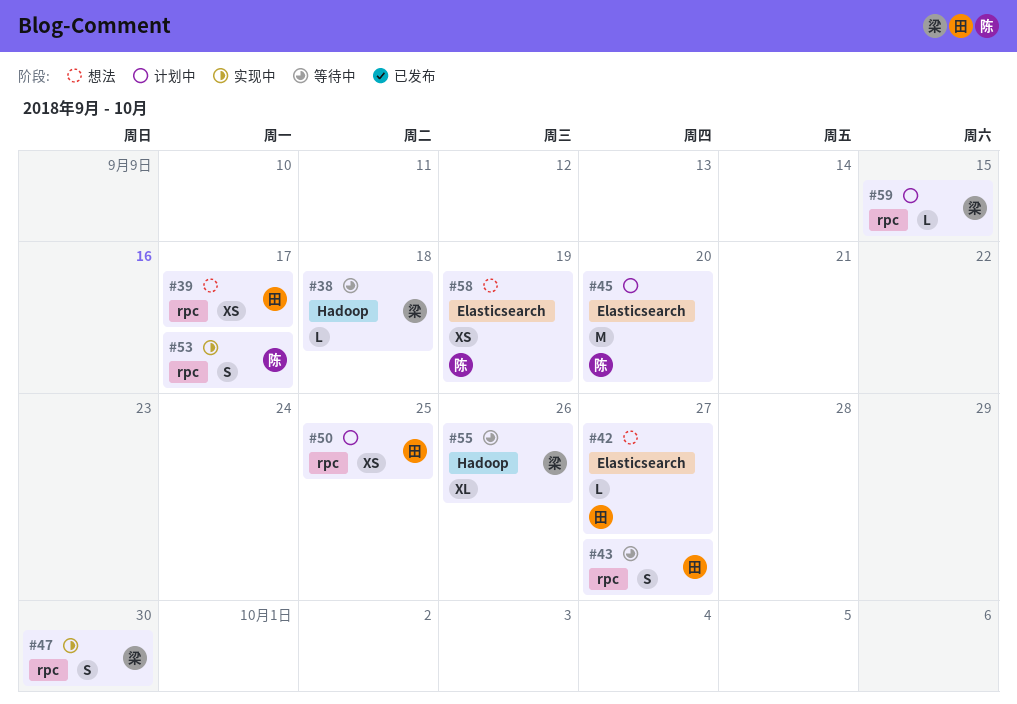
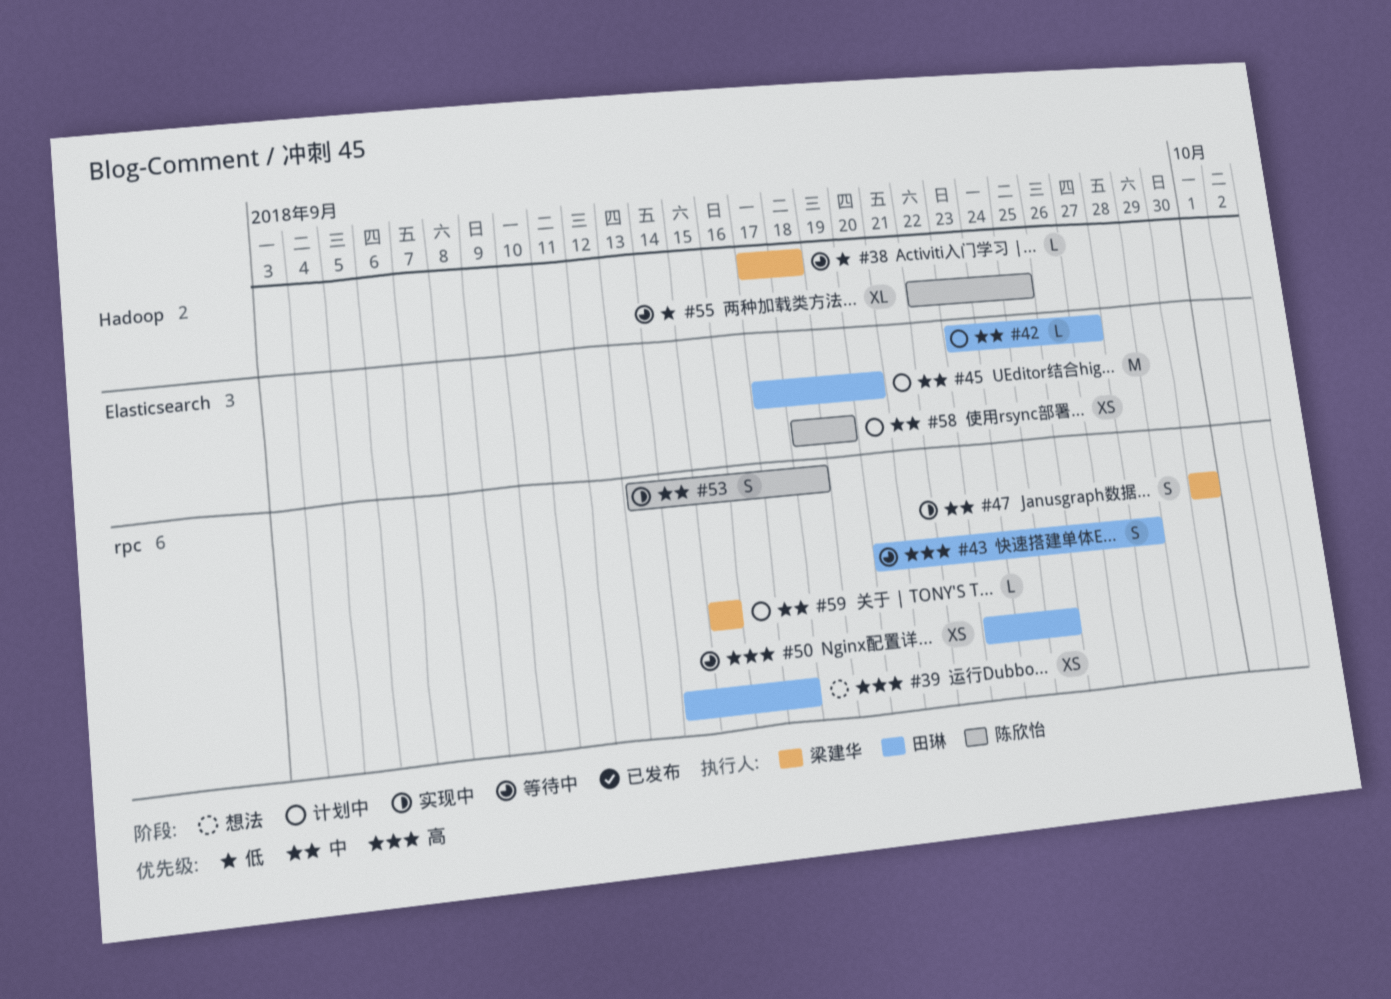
#42, status: 想法 -> 计划中
#43, due: Sep 27 -> Sep 28
#45, owner: 陈欣怡 -> 田琳
#50, status: 计划中 -> 等待中
#53, due: Sep 17 -> Sep 18
#55, owner: 梁建华 -> 陈欣怡
#55, due: Sep 26 -> Sep 25
#58, status: 想法 -> 计划中

